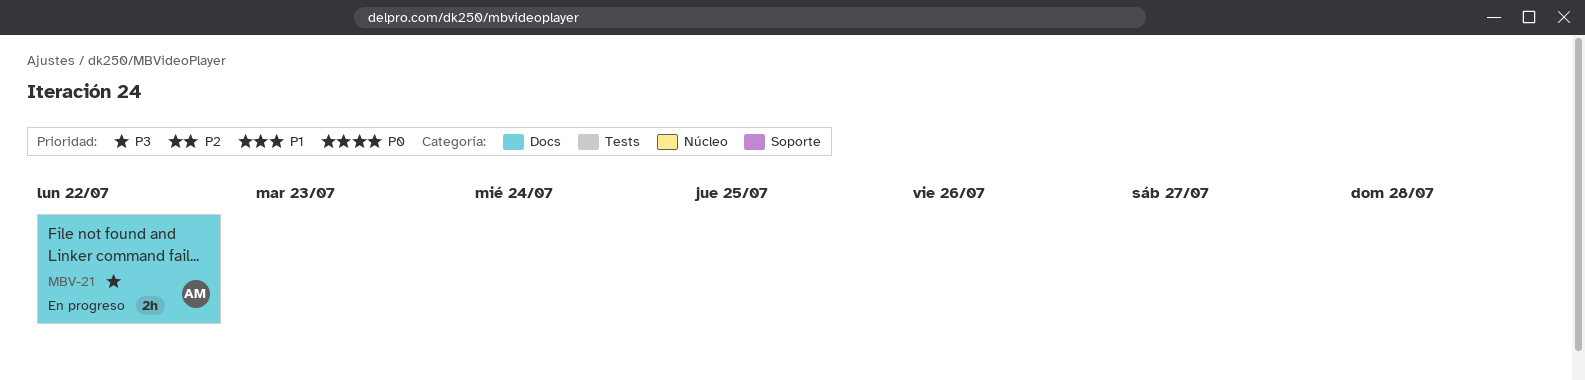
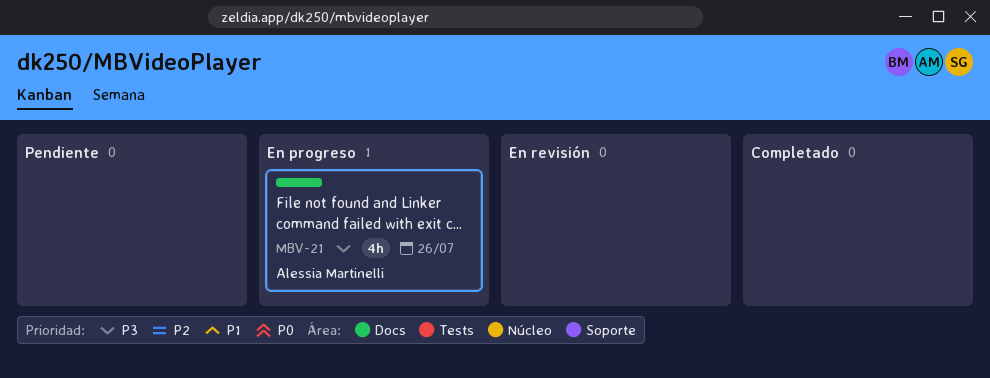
MBV-21, estimate: 2h -> 4h
MBV-21, due: Jul 22 -> Jul 26

